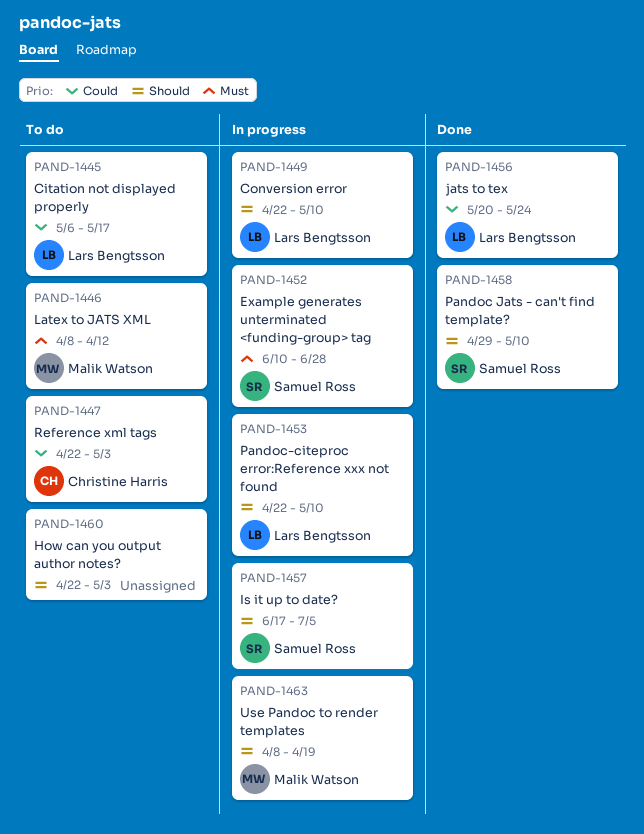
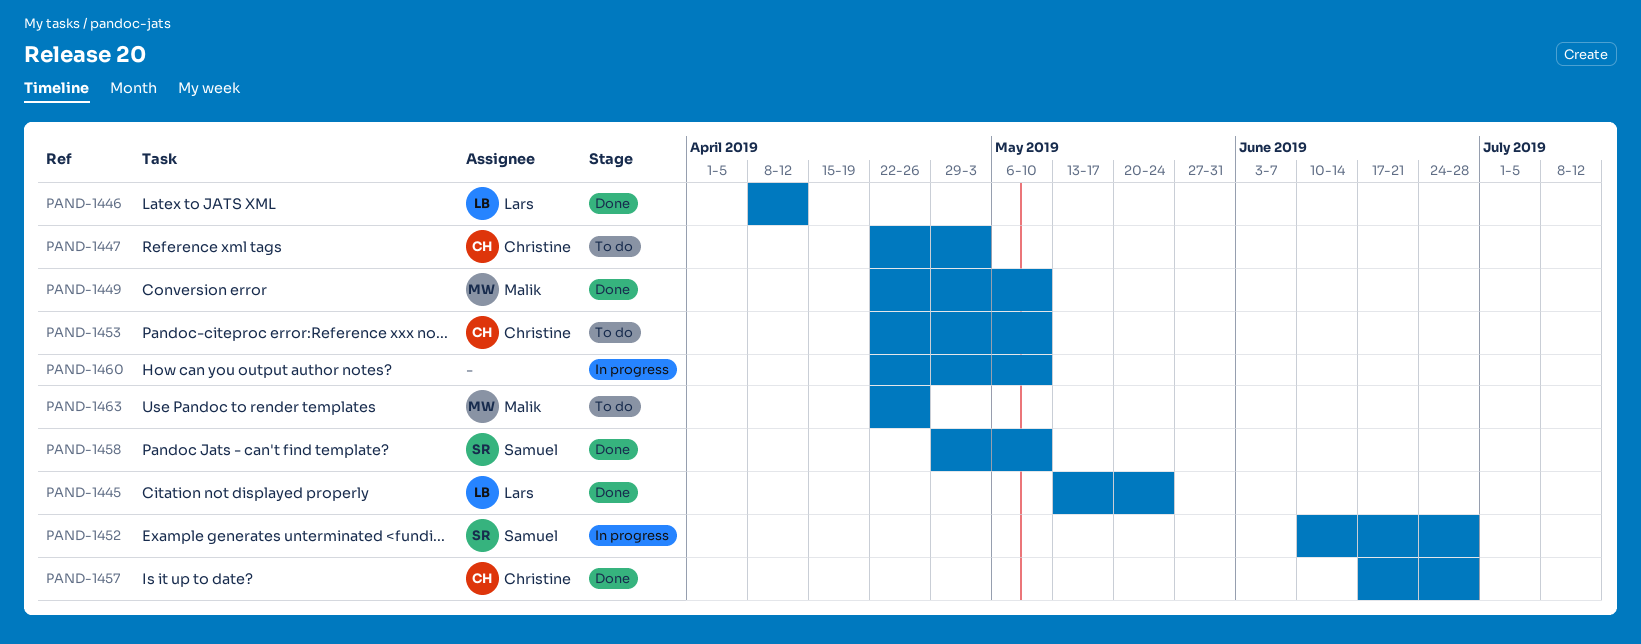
PAND-1445, status: To do -> Done
PAND-1445, start: May 6 -> May 13
PAND-1445, due: May 17 -> May 24
PAND-1446, status: To do -> Done
PAND-1446, owner: Malik Watson -> Lars Bengtsson
PAND-1449, status: In progress -> Done
PAND-1449, owner: Lars Bengtsson -> Malik Watson
PAND-1453, status: In progress -> To do
PAND-1453, owner: Lars Bengtsson -> Christine Harris
PAND-1456: present -> none
PAND-1457, status: In progress -> Done
PAND-1457, owner: Samuel Ross -> Christine Harris
PAND-1457, due: Jul 5 -> Jun 28
PAND-1460, status: To do -> In progress
PAND-1460, due: May 3 -> May 10
PAND-1463, status: In progress -> To do
PAND-1463, start: Apr 8 -> Apr 22
PAND-1463, due: Apr 19 -> Apr 26

